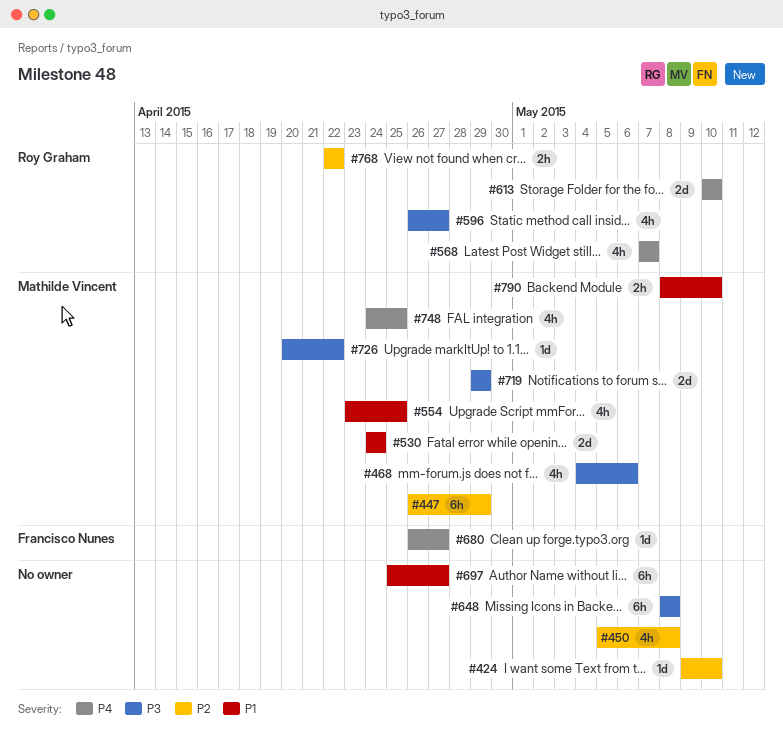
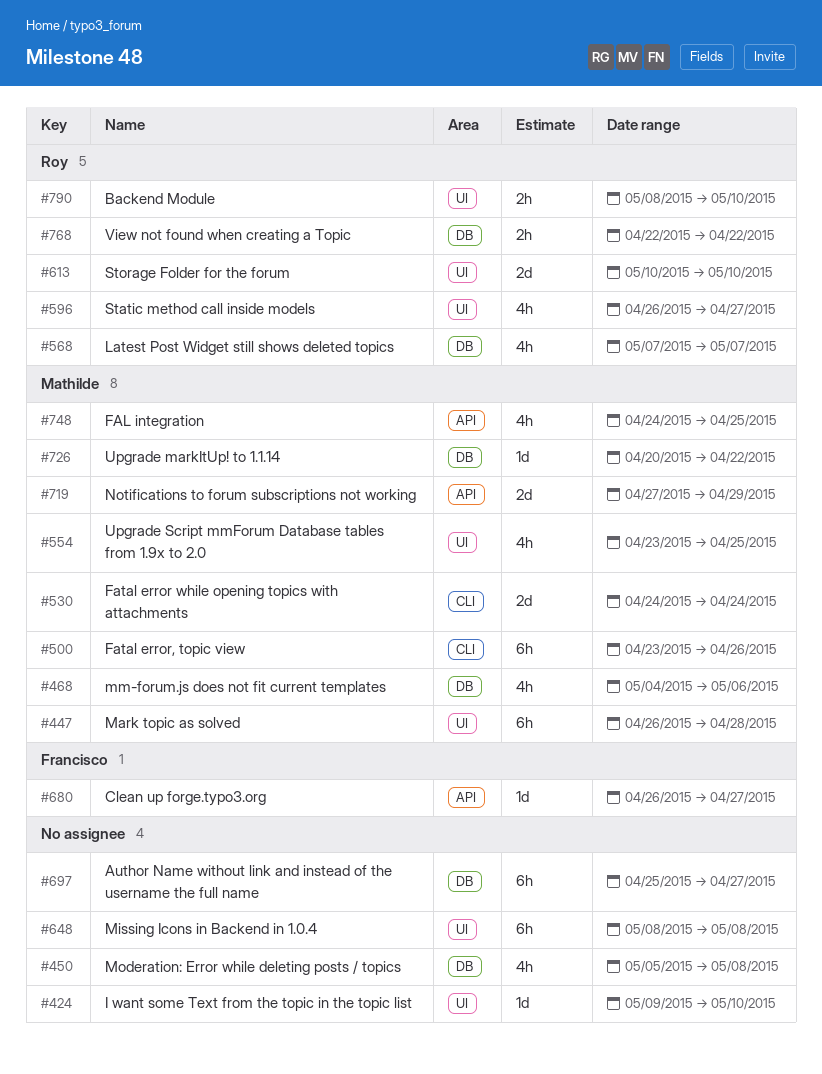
#447, due: Apr 29 -> Apr 28
#500: none -> present
#719, start: Apr 29 -> Apr 27
#790, owner: Mathilde Vincent -> Roy Graham

